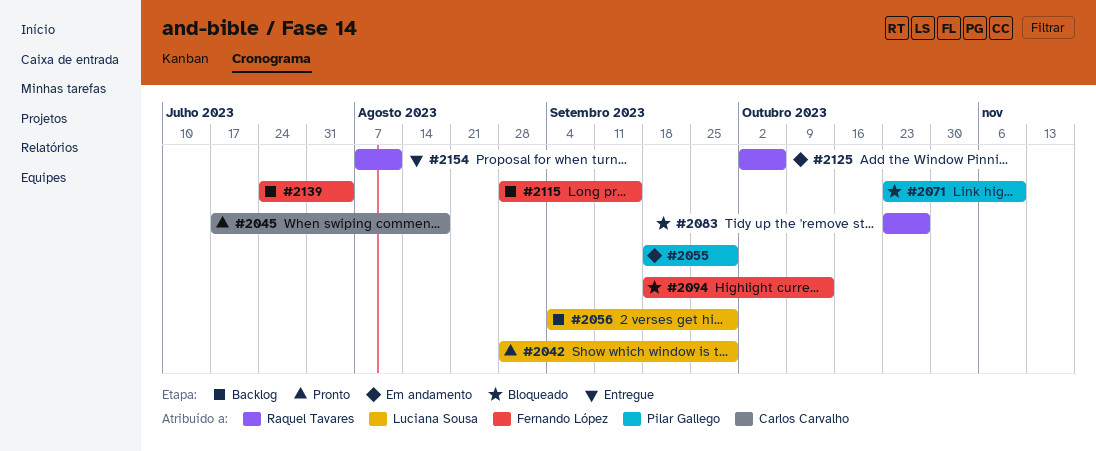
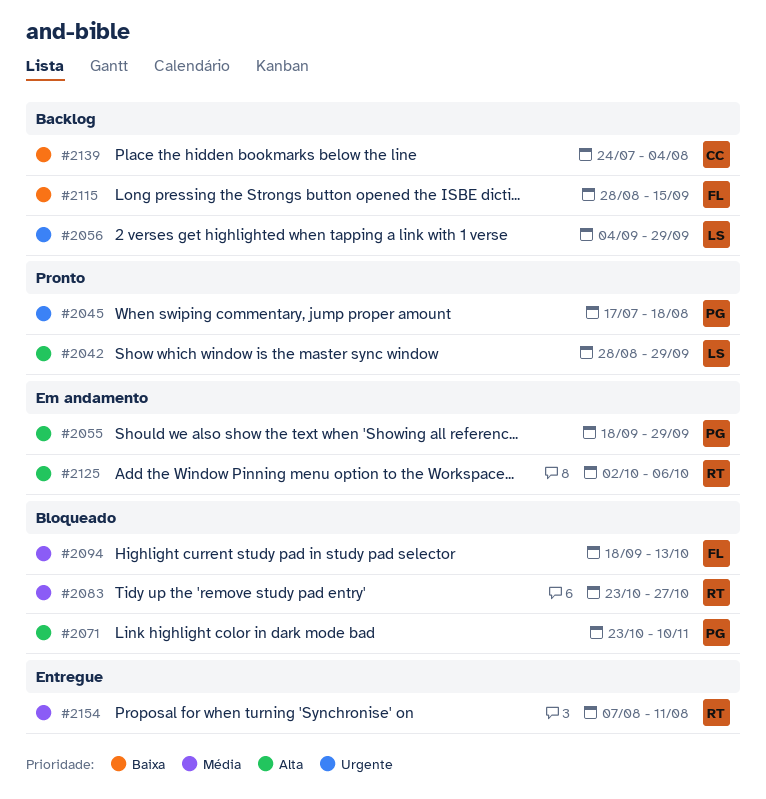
#2045, owner: Carlos Carvalho -> Pilar Gallego
#2139, owner: Fernando López -> Carlos Carvalho

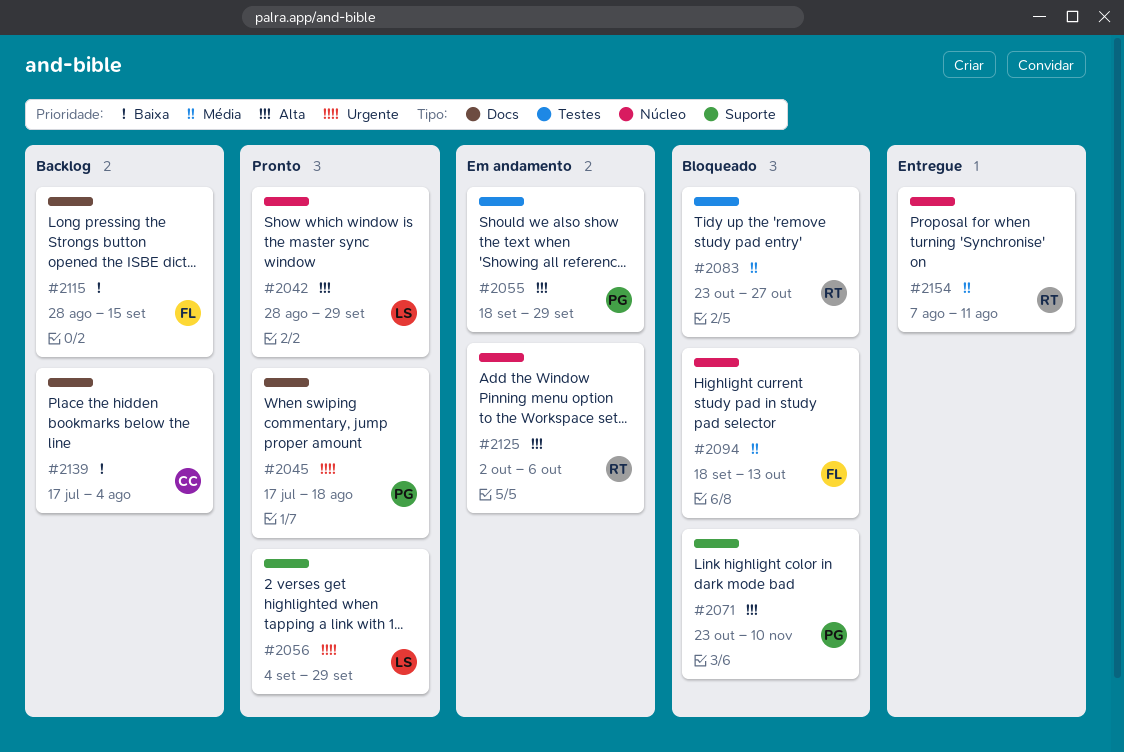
#2056, status: Backlog -> Pronto
#2139, start: Jul 24 -> Jul 17

